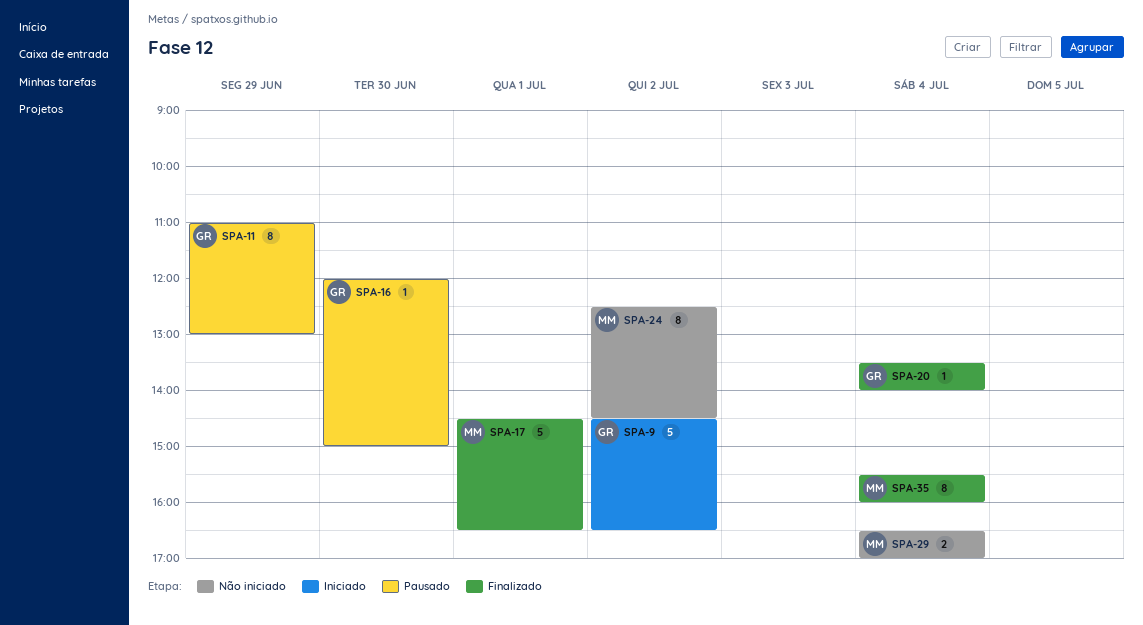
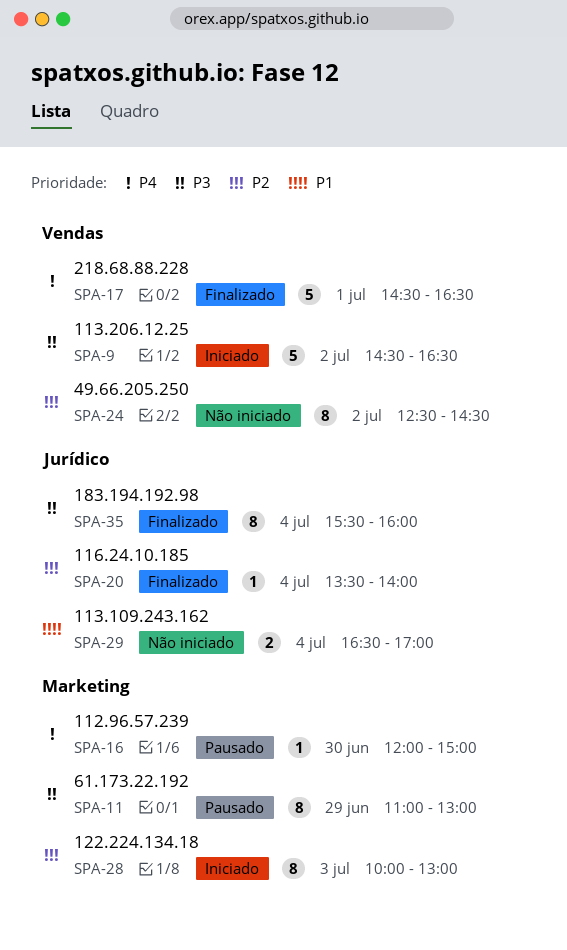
SPA-28: none -> present

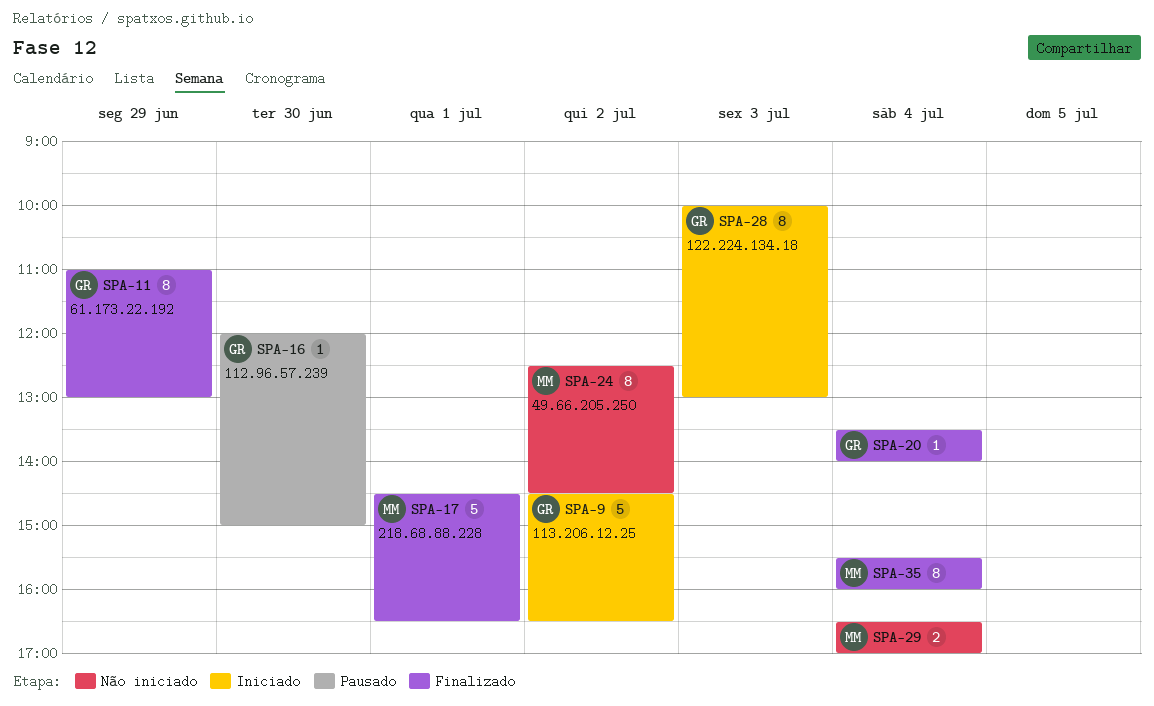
SPA-11, status: Pausado -> Finalizado

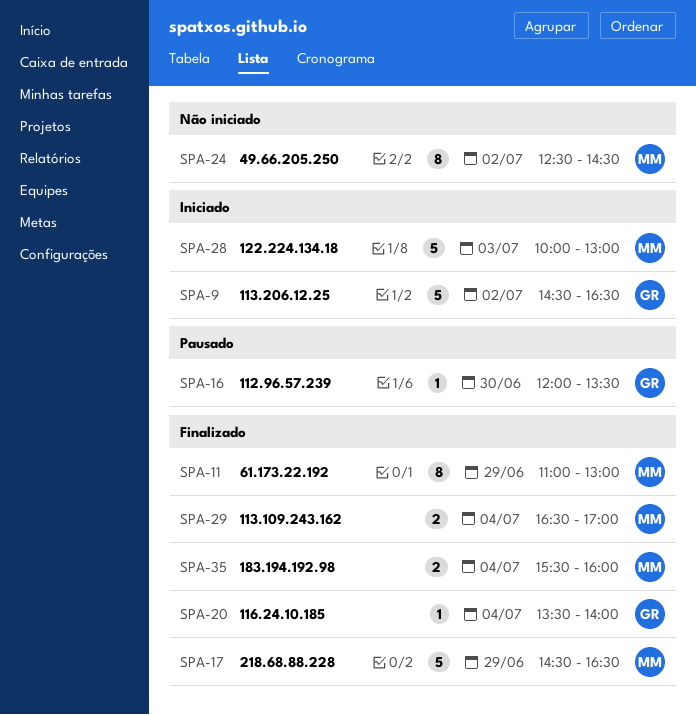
SPA-11, owner: GR -> MM
SPA-16, ends: 15:00 -> 13:30
SPA-17, day: Jul 1 -> Jun 29
SPA-28, owner: GR -> MM
SPA-28, estimate: 8 -> 5
SPA-29, status: Não iniciado -> Finalizado
SPA-35, estimate: 8 -> 2

